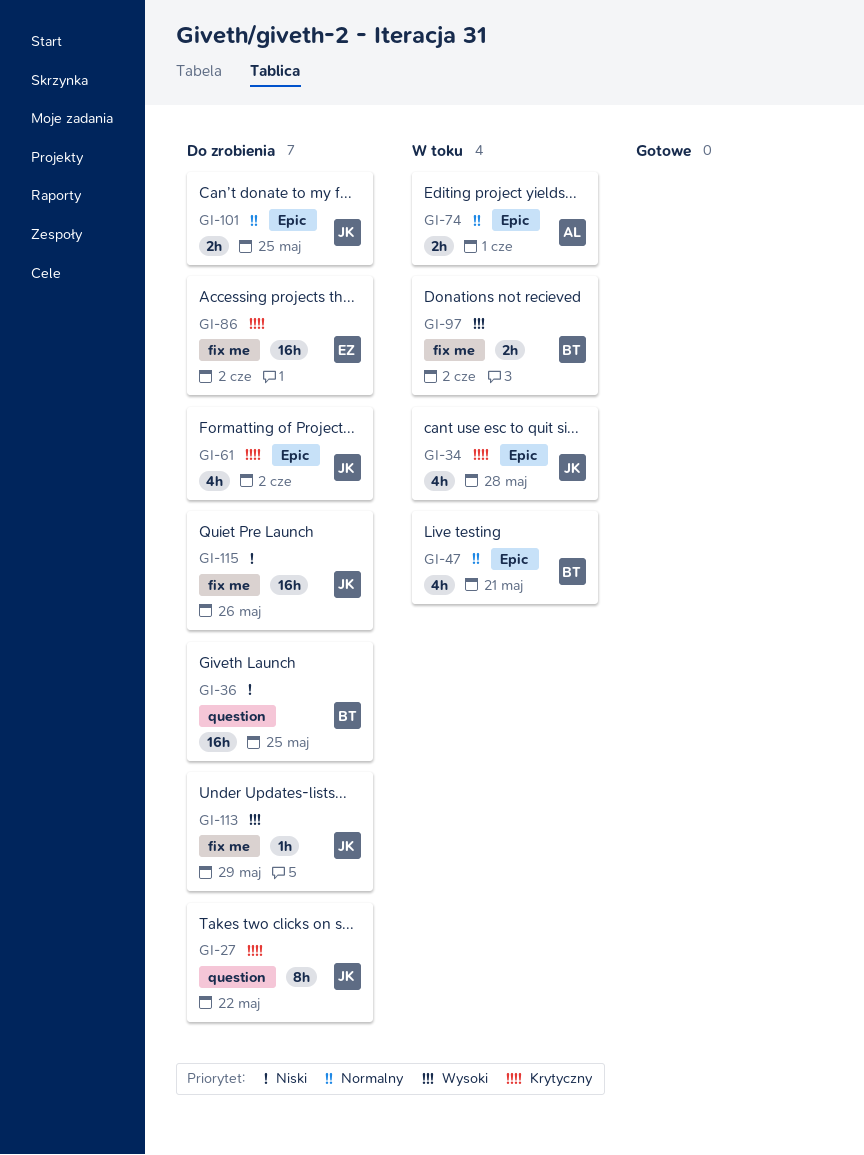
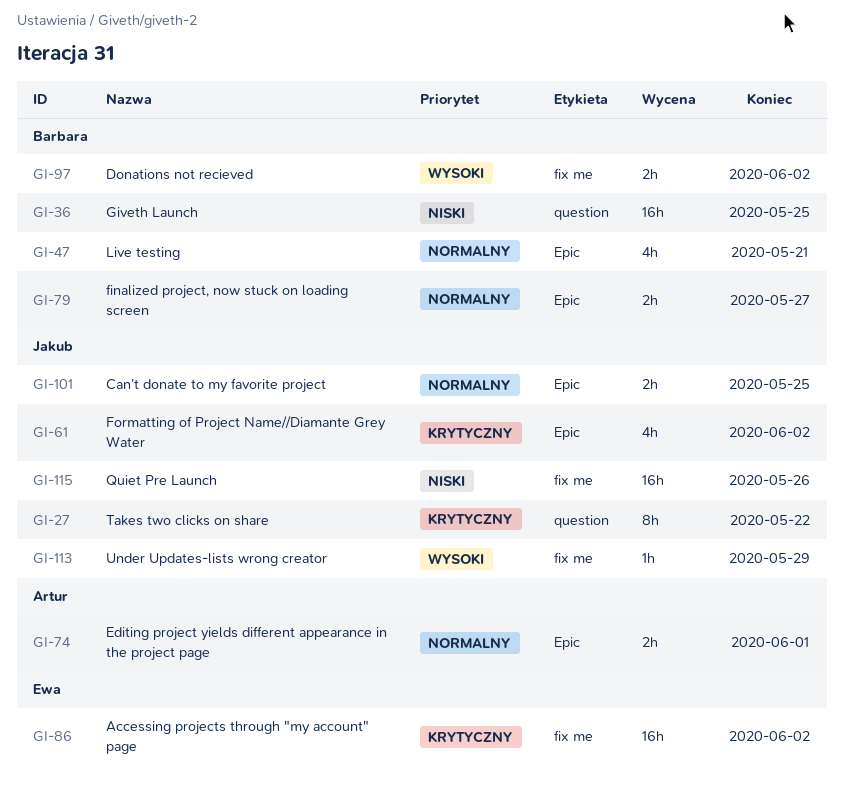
GI-34: present -> none
GI-79: none -> present

